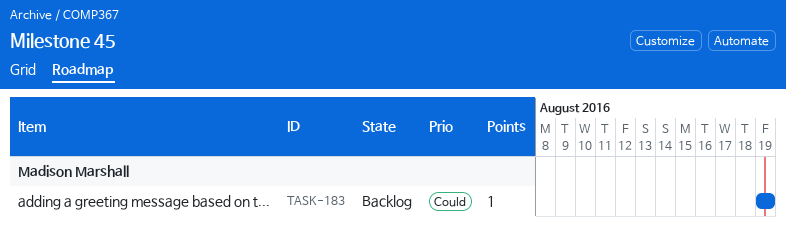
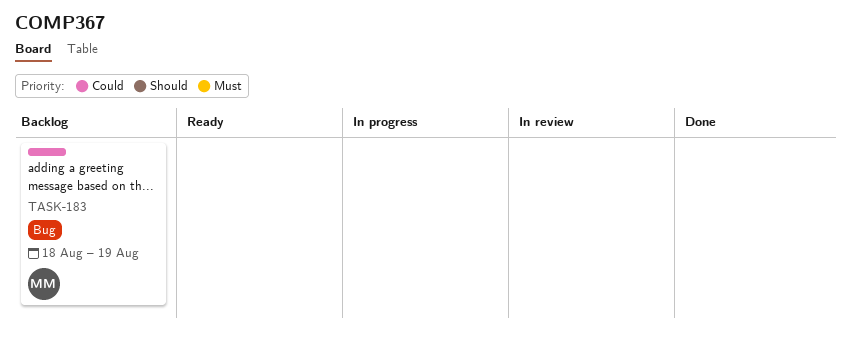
TASK-183, start: Aug 19 -> Aug 18

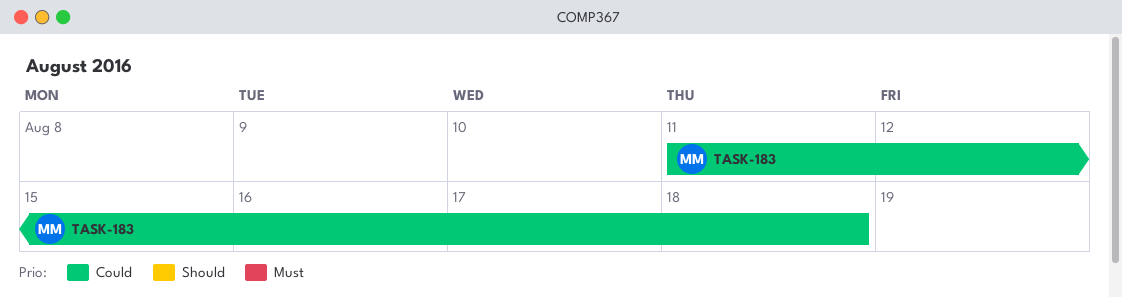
TASK-183, start: Aug 18 -> Aug 11
TASK-183, due: Aug 19 -> Aug 18

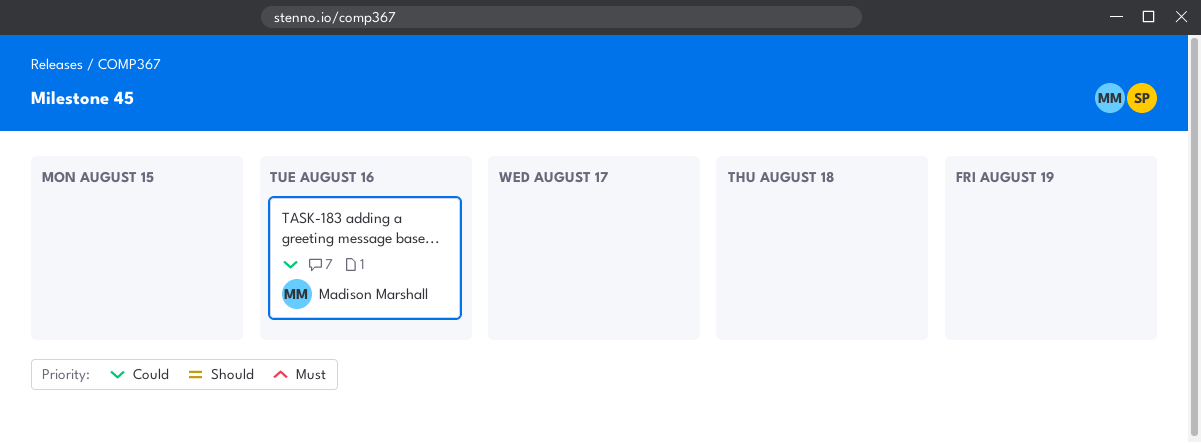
TASK-183, due: Aug 18 -> Aug 16

